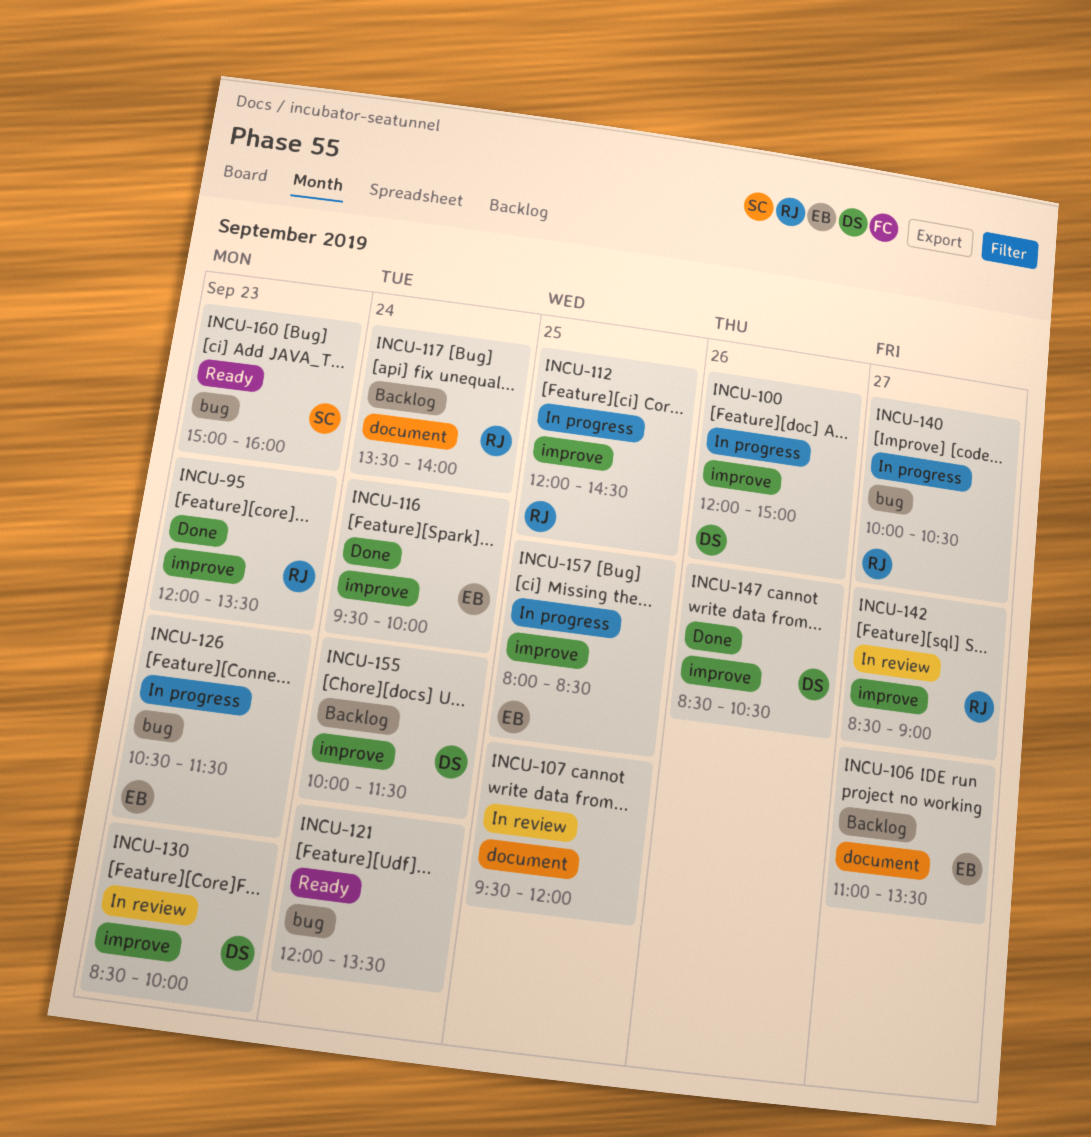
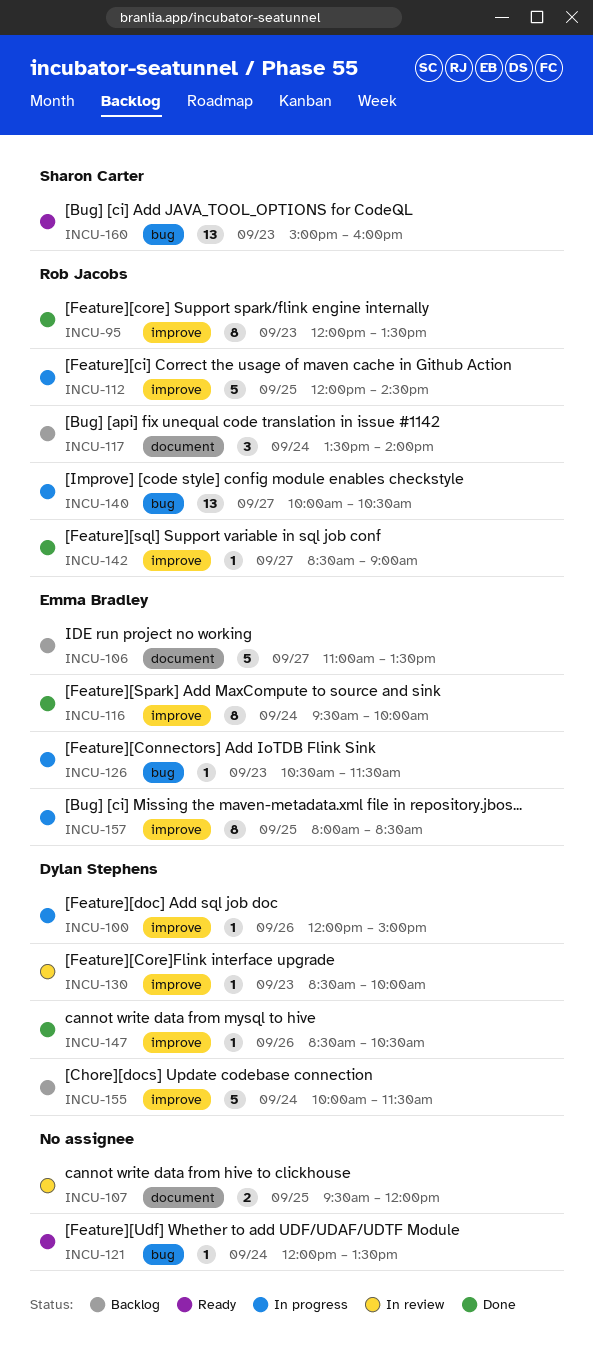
INCU-142, status: In review -> Done

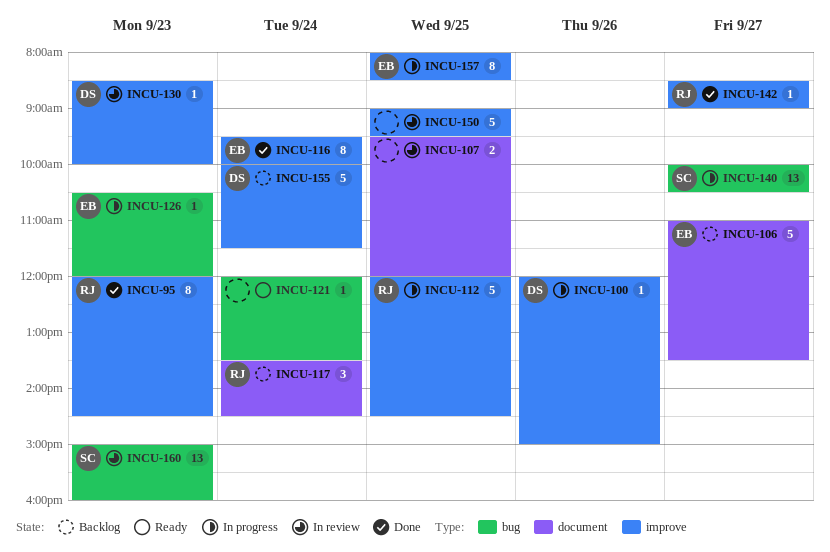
INCU-95, ends: 13:30 -> 14:30
INCU-117, ends: 14:00 -> 14:30
INCU-126, ends: 11:30 -> 12:00
INCU-140, owner: Rob Jacobs -> Sharon Carter
INCU-147: present -> none
INCU-150: none -> present
INCU-160, status: Ready -> In review

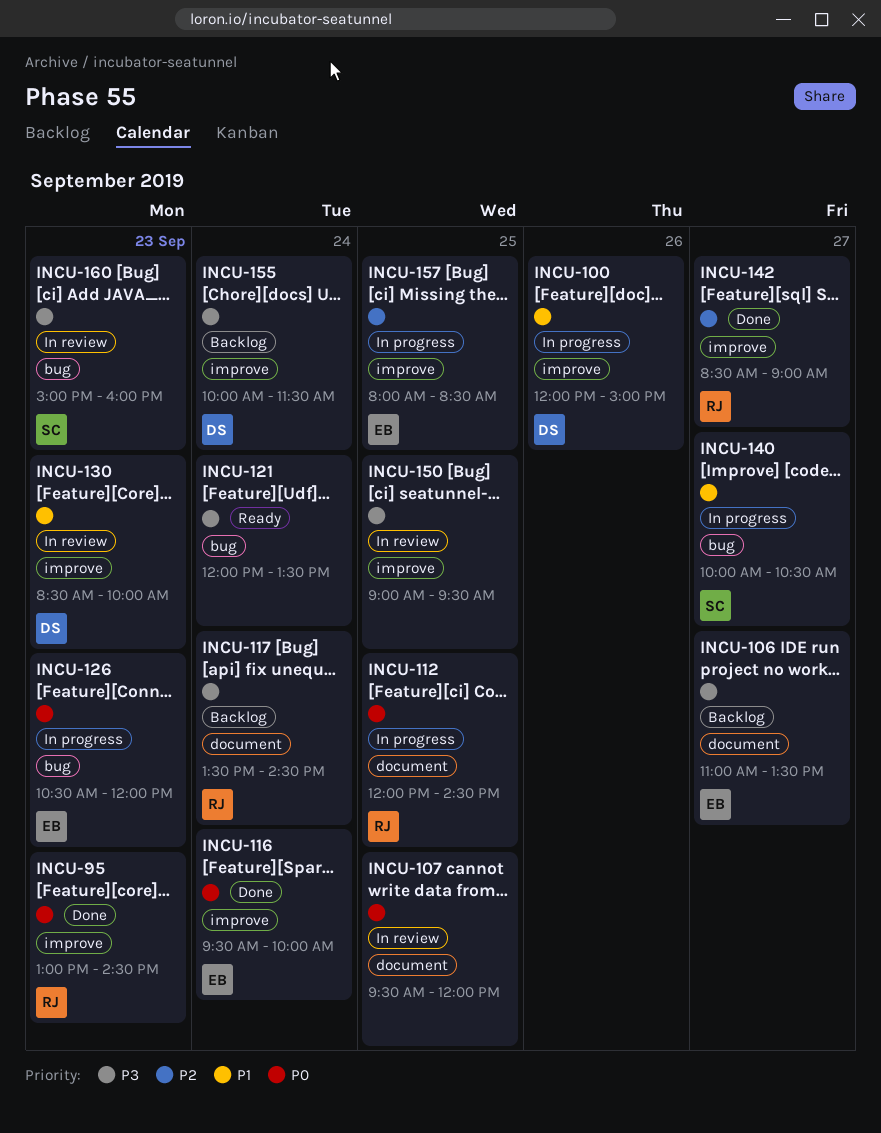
INCU-95, begins: 12:00 -> 13:00
INCU-112, label: improve -> document

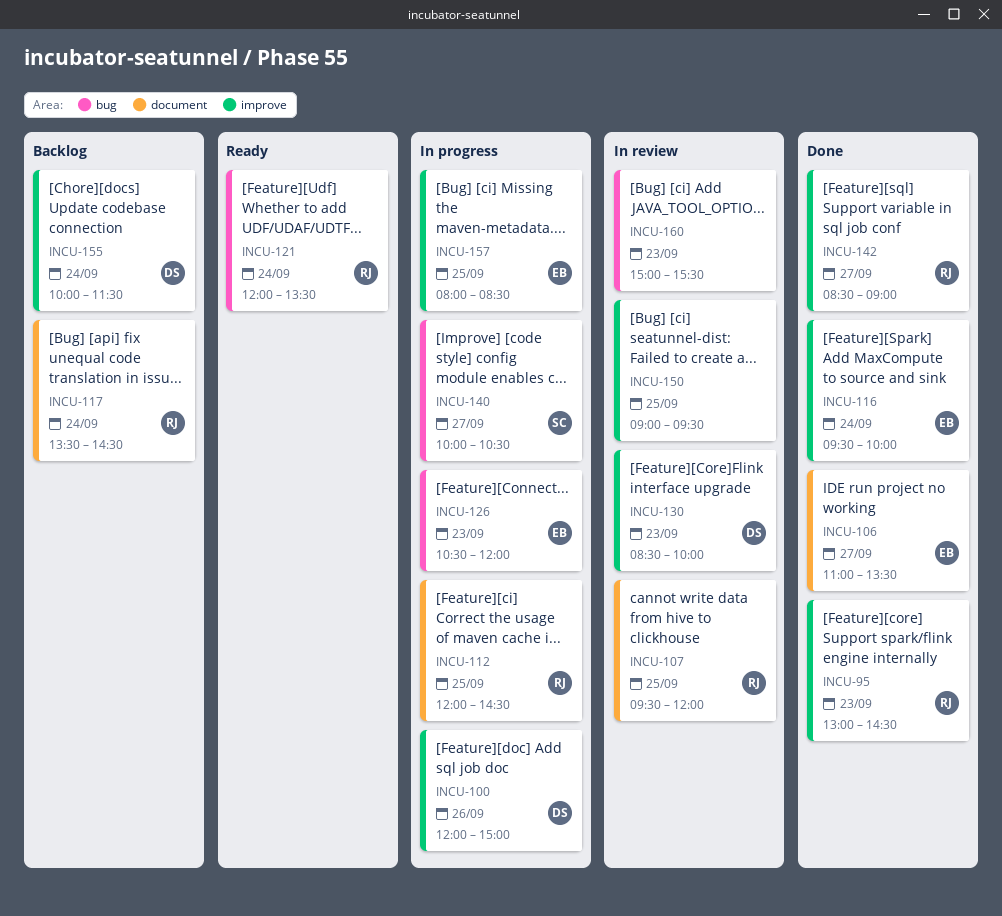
INCU-106, status: Backlog -> Done
INCU-107, owner: none -> RJ
INCU-121, owner: none -> RJ
INCU-160, owner: SC -> none
INCU-160, ends: 16:00 -> 15:30

